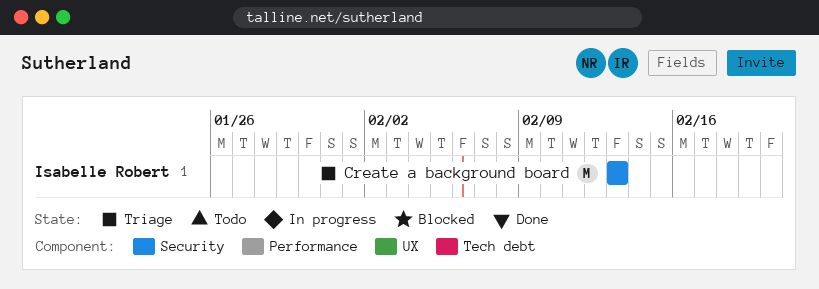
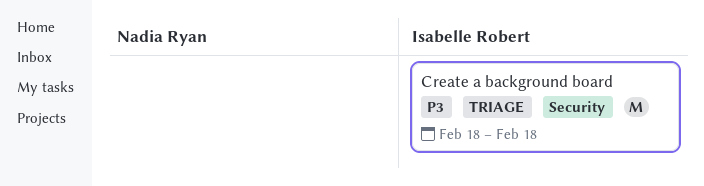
Create a background board, start: Feb 13 -> Feb 18
Create a background board, due: Feb 13 -> Feb 18

